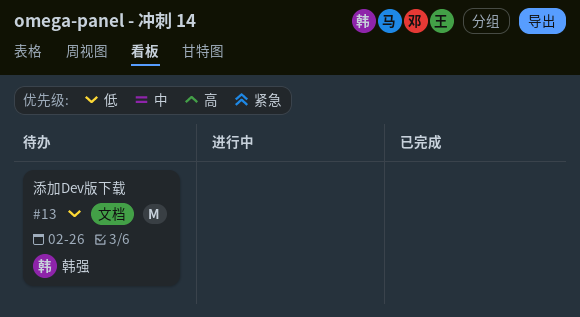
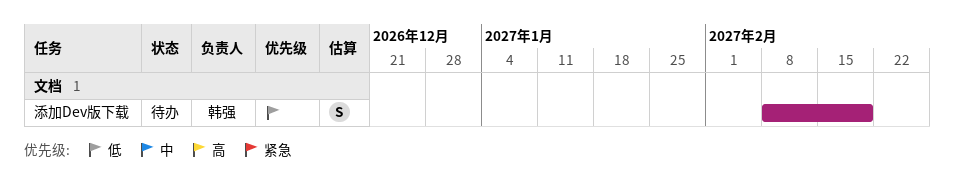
添加Dev版下载, estimate: M -> S
添加Dev版下载, due: Feb 26 -> Feb 19

